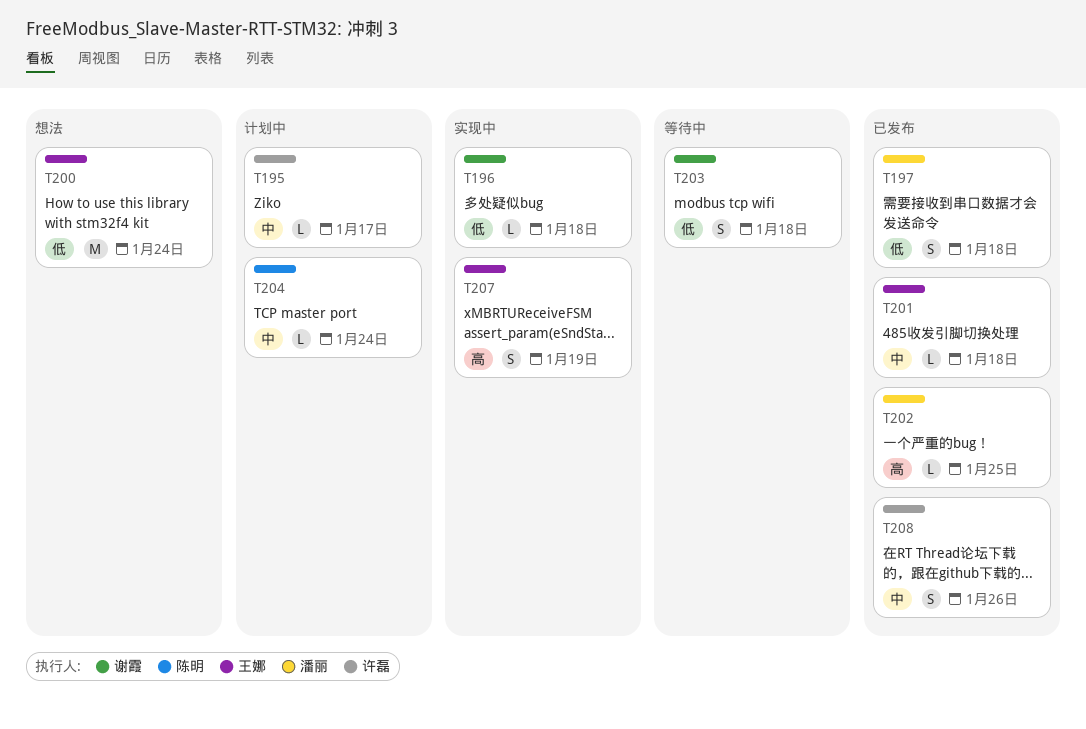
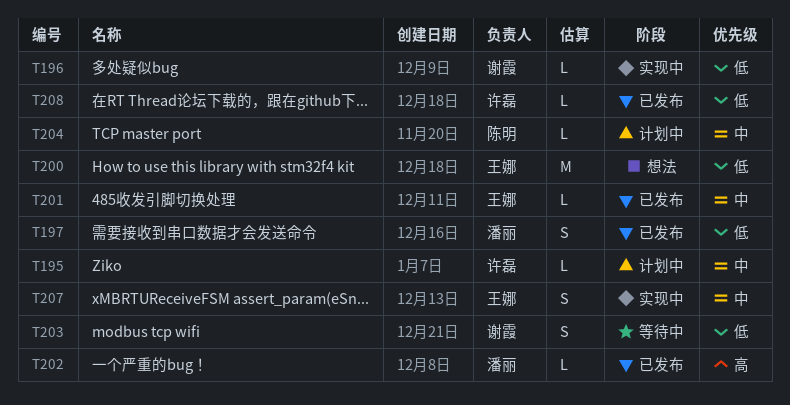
T207, priority: 高 -> 中
T208, priority: 中 -> 低
T208, estimate: S -> L

